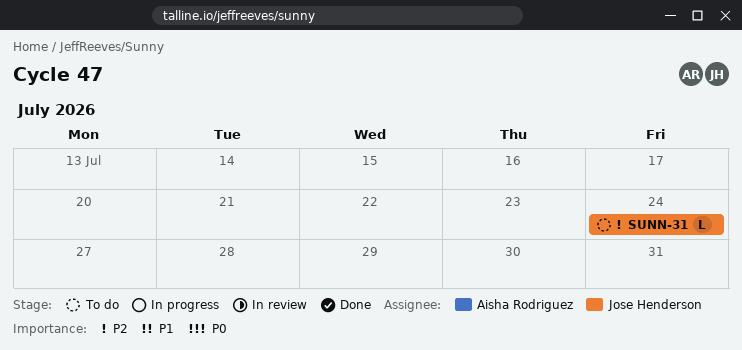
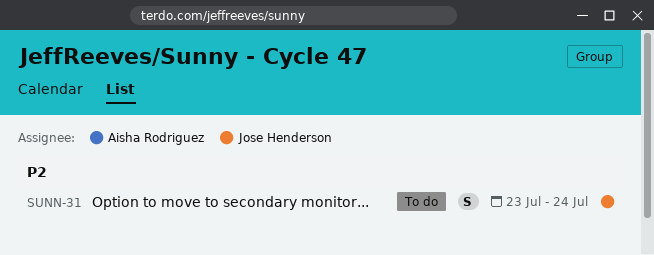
SUNN-31, estimate: L -> S
SUNN-31, start: Jul 24 -> Jul 23

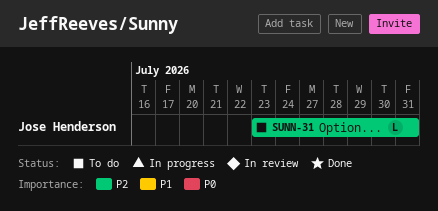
SUNN-31, estimate: S -> L
SUNN-31, due: Jul 24 -> Jul 31

